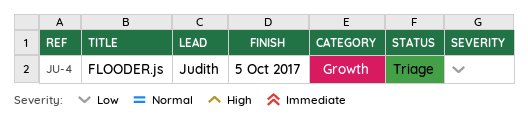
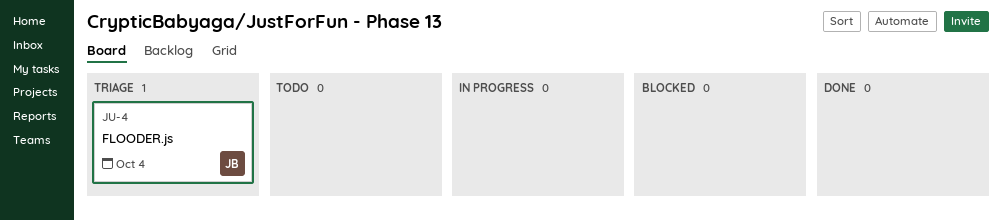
JU-4, due: Oct 5 -> Oct 4

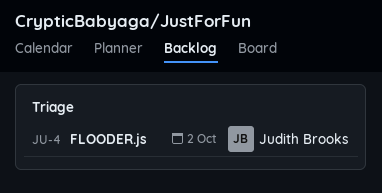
JU-4, due: Oct 4 -> Oct 2

